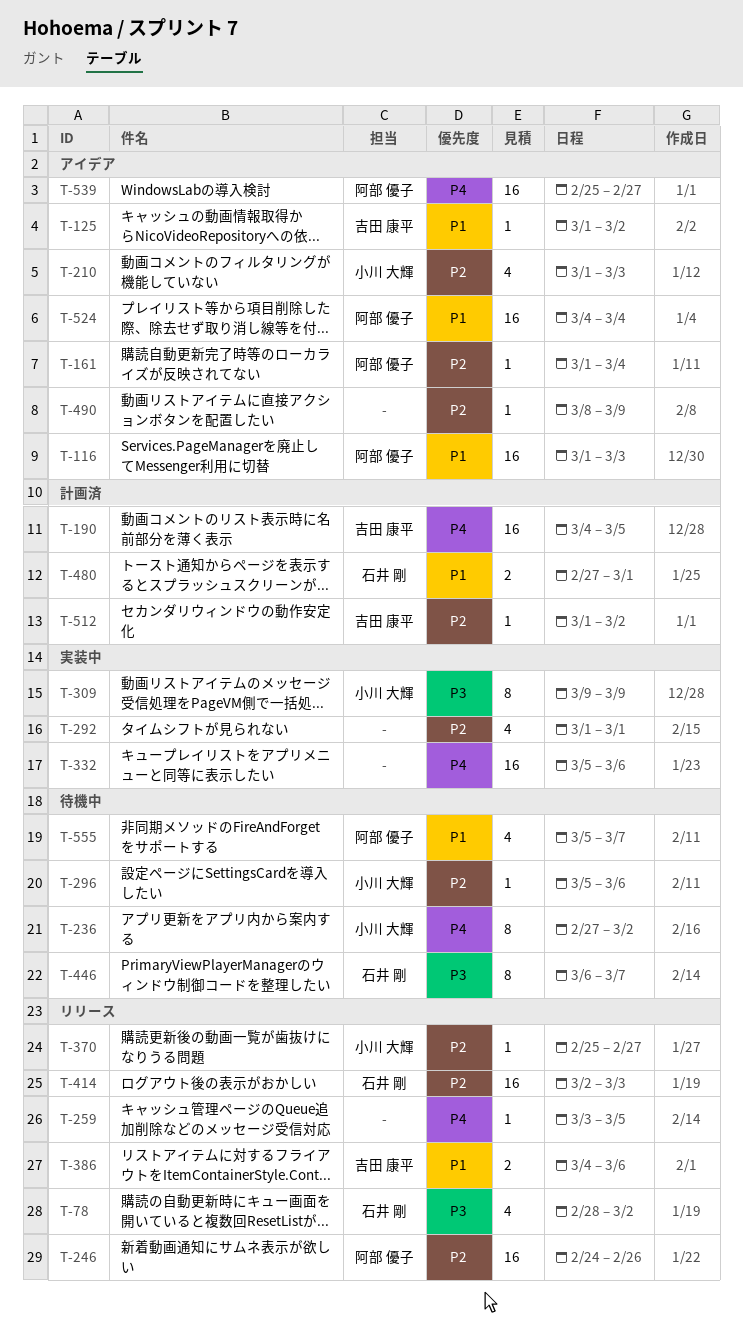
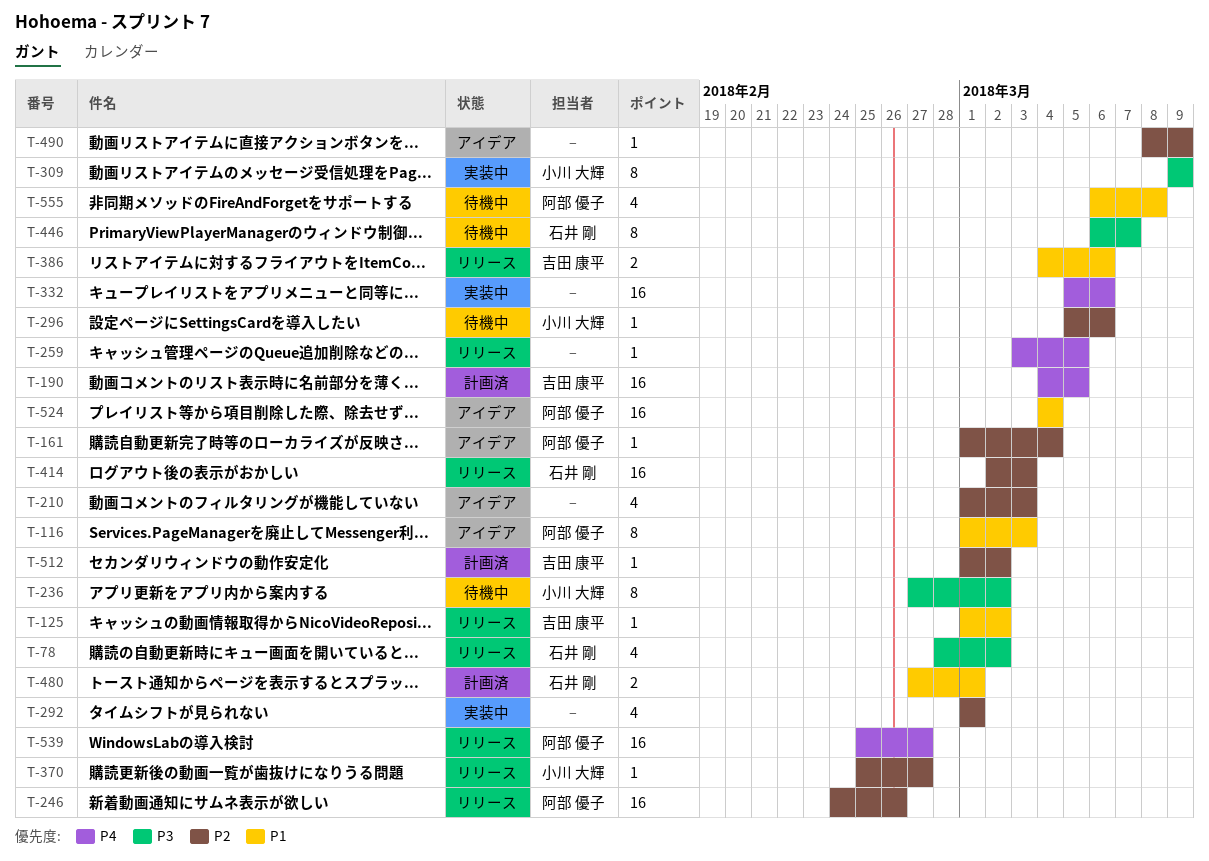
T-116, estimate: 16 -> 8
T-125, status: アイデア -> リリース
T-210, owner: 小川 大輝 -> none
T-236, priority: P4 -> P3
T-539, status: アイデア -> リリース
T-555, start: Mar 5 -> Mar 6
T-555, due: Mar 7 -> Mar 8

